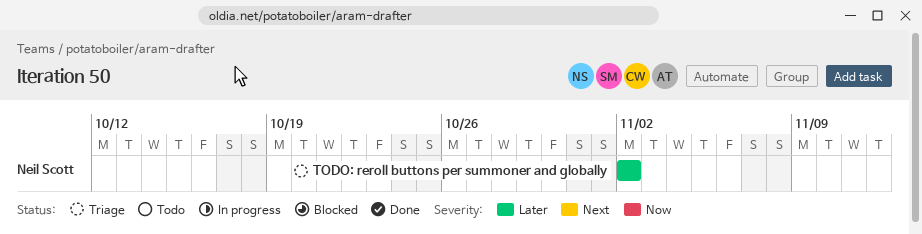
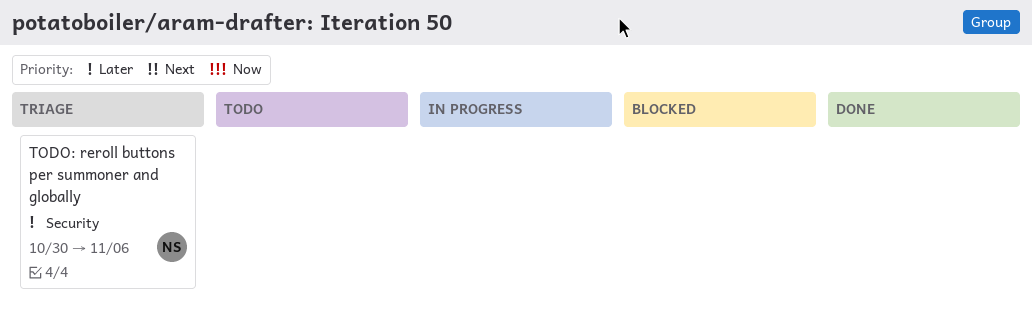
TODO: reroll buttons per summoner and globally, start: Nov 2 -> Oct 30
TODO: reroll buttons per summoner and globally, due: Nov 2 -> Nov 6

